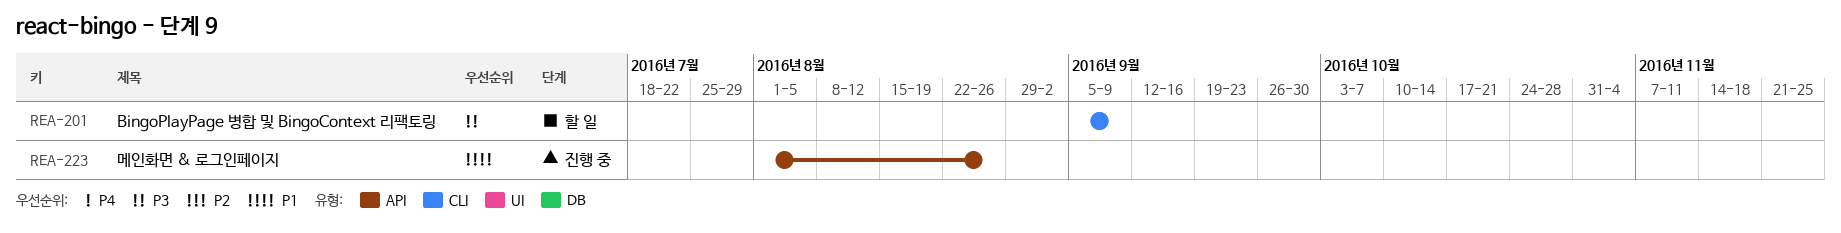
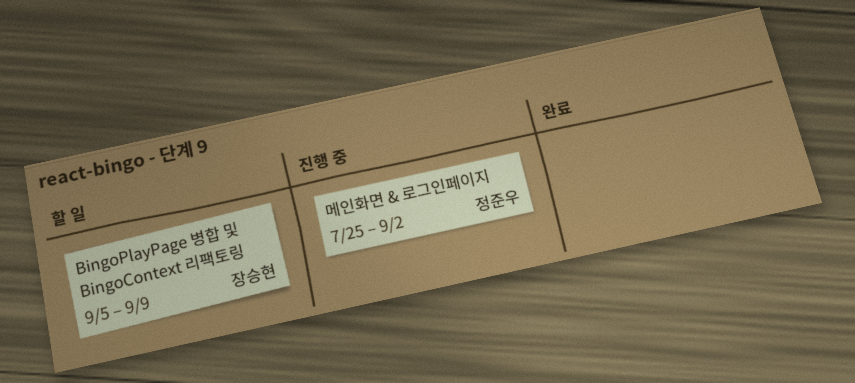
메인화면 & 로그인페이지, start: Aug 1 -> Jul 25
메인화면 & 로그인페이지, due: Aug 26 -> Sep 2

